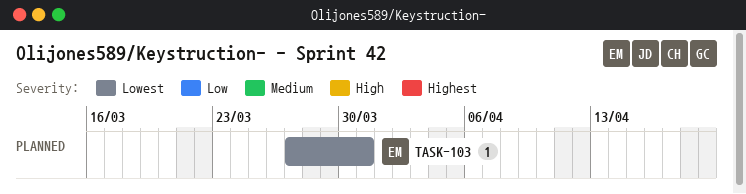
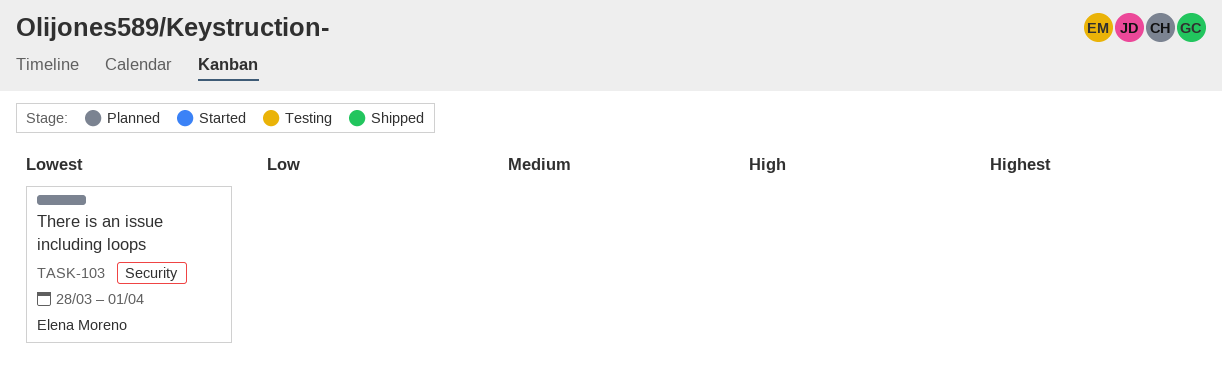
TASK-103, start: Mar 27 -> Mar 28
TASK-103, due: Mar 31 -> Apr 1

